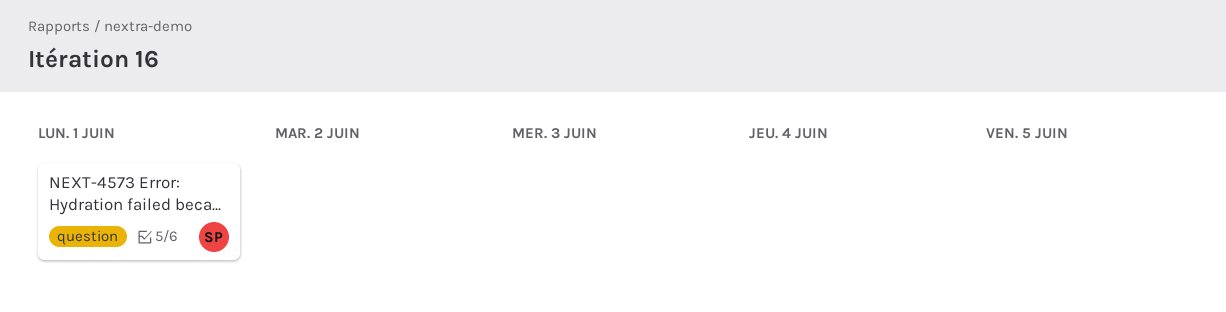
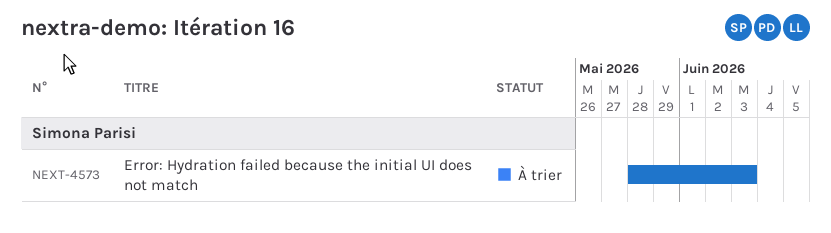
NEXT-4573, due: Jun 1 -> Jun 3

